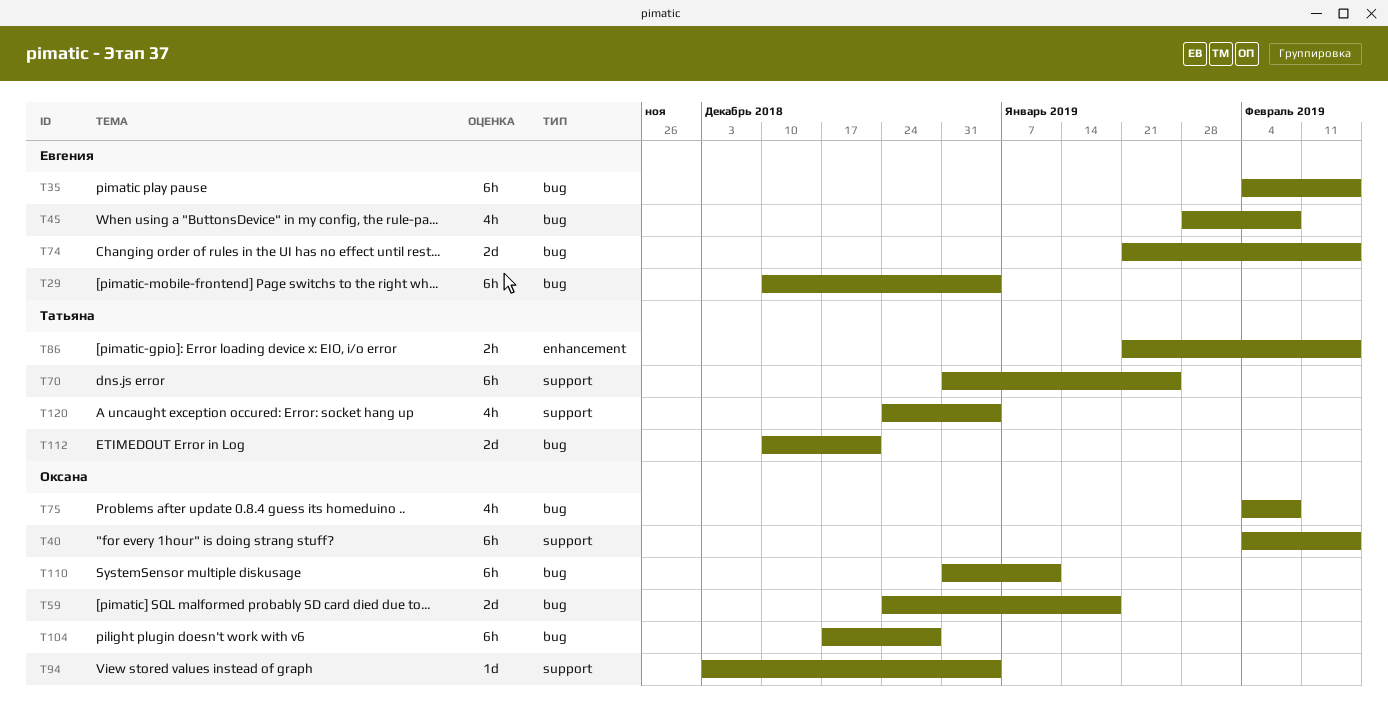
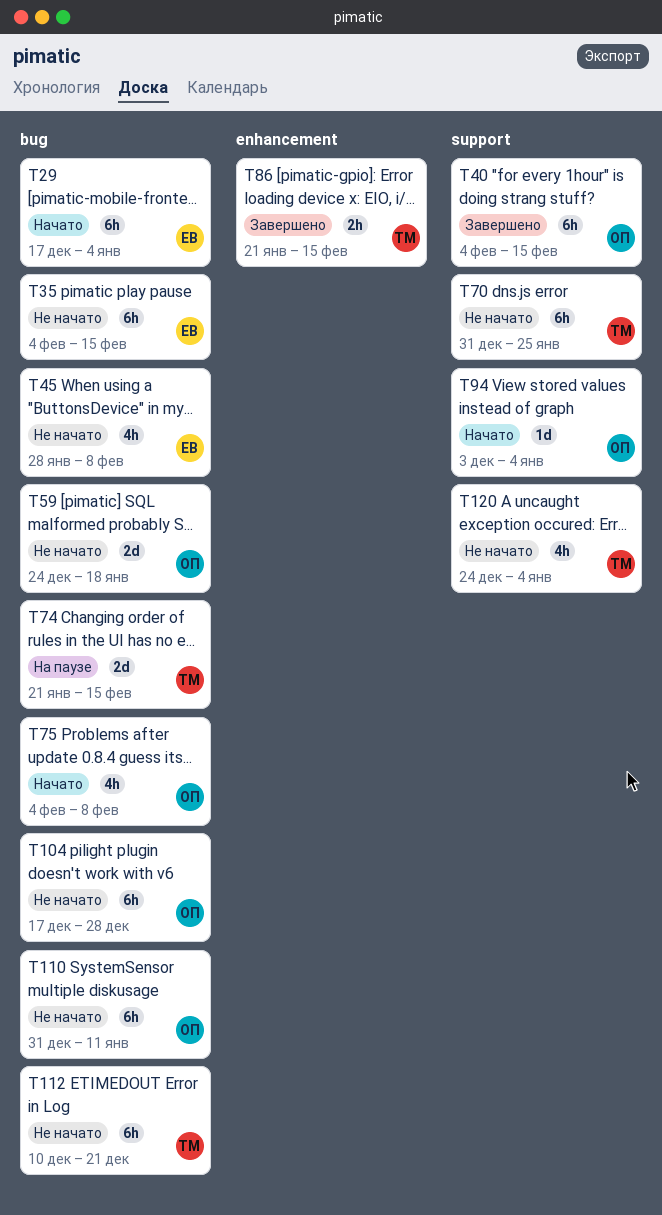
T29, start: Dec 10 -> Dec 17
T74, owner: Евгения -> Татьяна
T112, estimate: 2d -> 6h

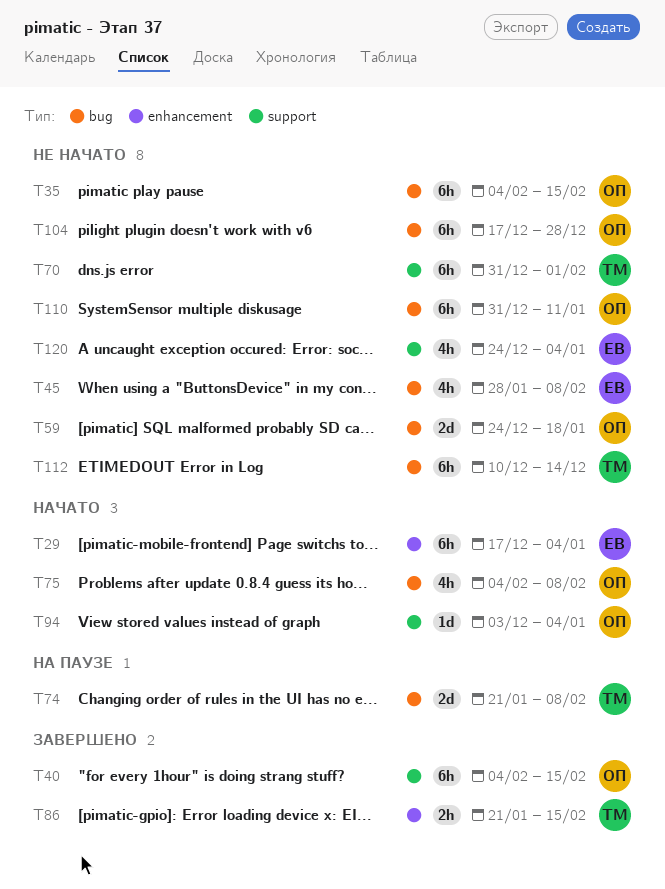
T29, label: bug -> enhancement
T35, owner: ЕВ -> ОП
T70, due: Jan 25 -> Feb 1
T74, due: Feb 15 -> Feb 8
T112, due: Dec 21 -> Dec 14
T120, owner: ТМ -> ЕВ

